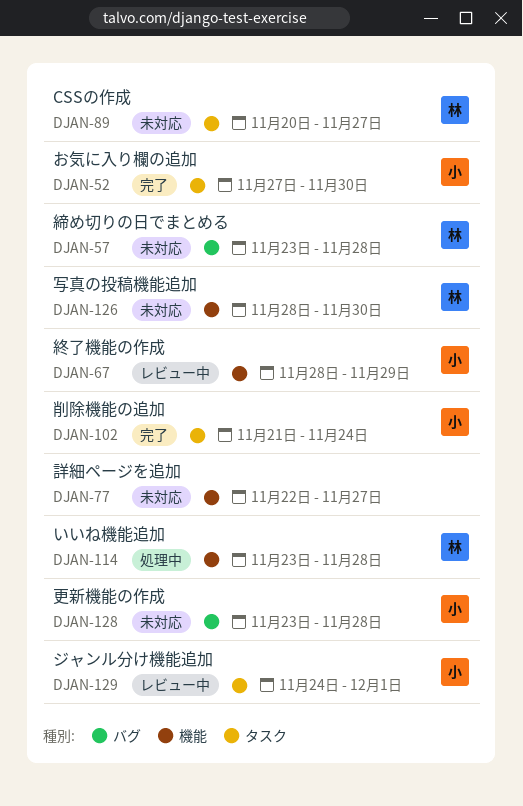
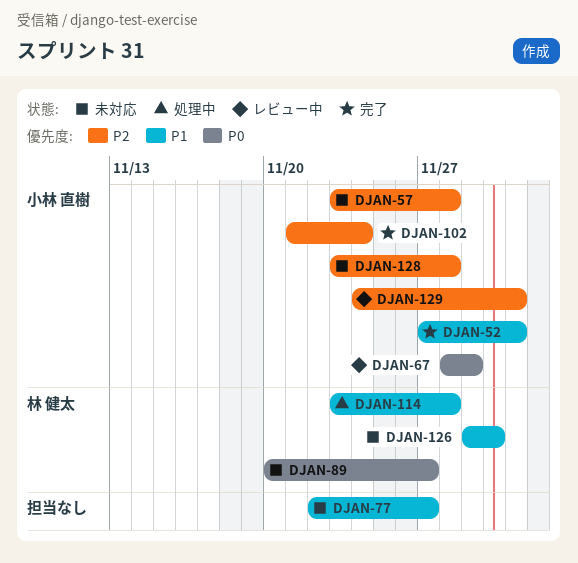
DJAN-52, due: Nov 30 -> Dec 1
DJAN-57, owner: 林 健太 -> 小林 直樹
DJAN-126, start: Nov 28 -> Nov 29

